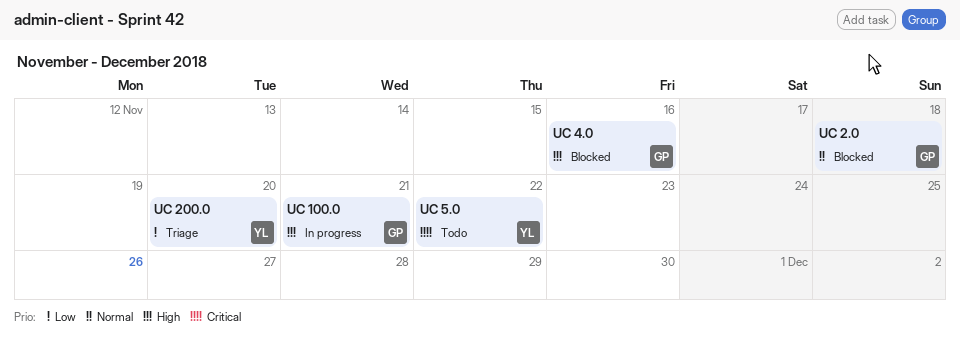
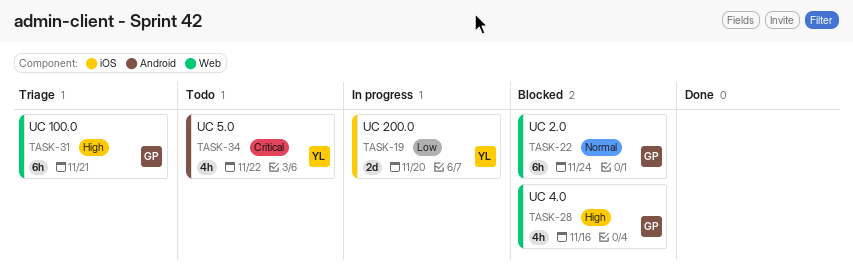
UC 100.0, status: In progress -> Triage
UC 2.0, due: Nov 18 -> Nov 24
UC 200.0, status: Triage -> In progress

